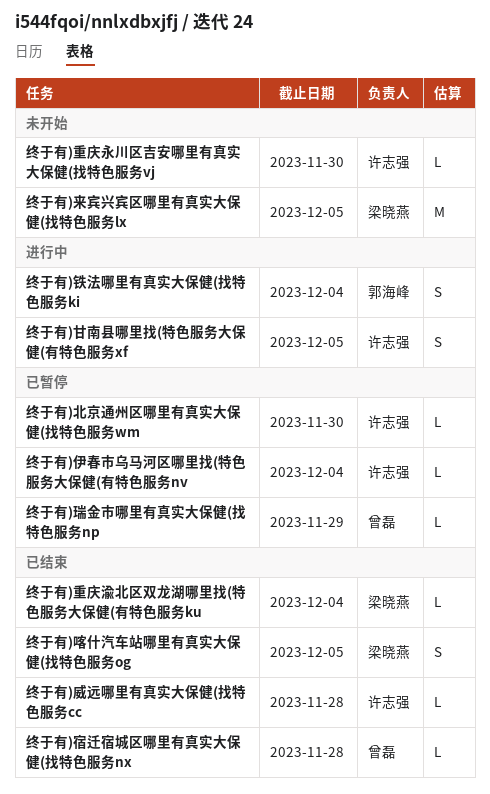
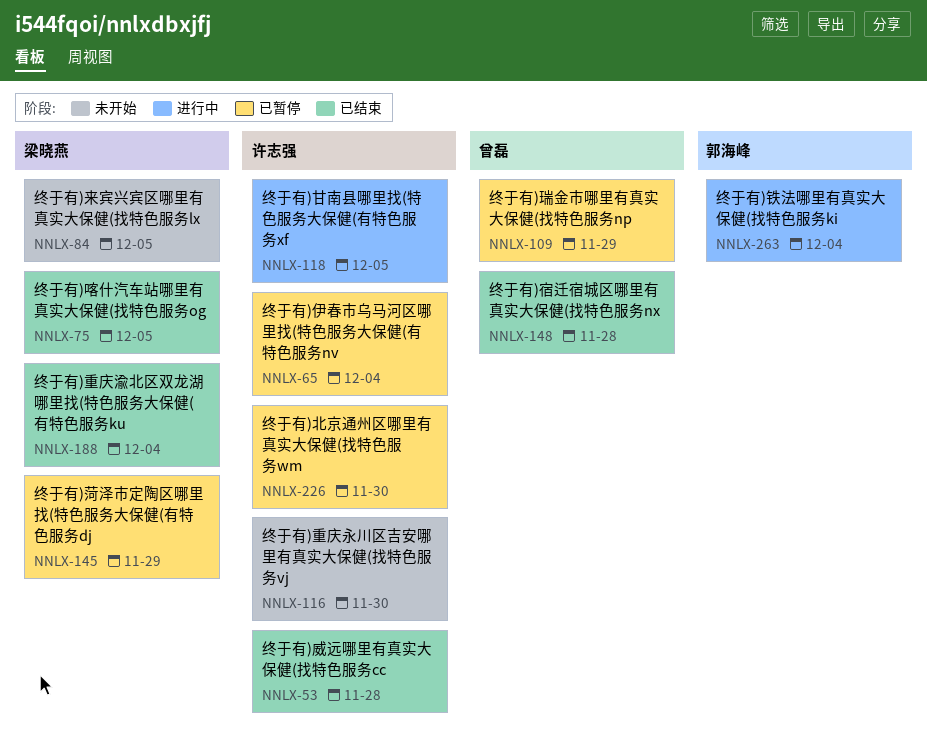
终于有)菏泽市定陶区哪里找(特色服务大保健(有特色服务dj: none -> present

